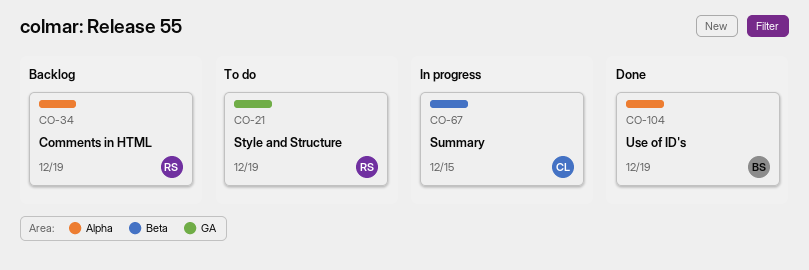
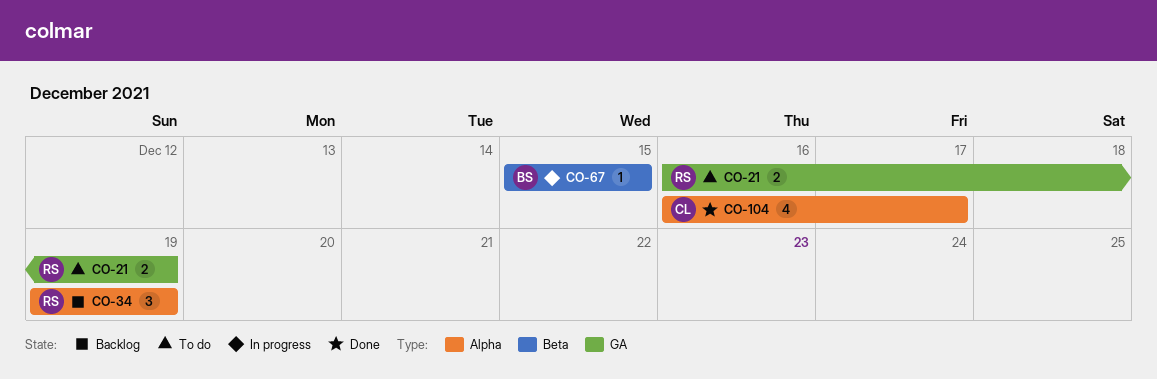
CO-67, owner: CL -> BS
CO-104, owner: BS -> CL
CO-104, due: Dec 19 -> Dec 17

